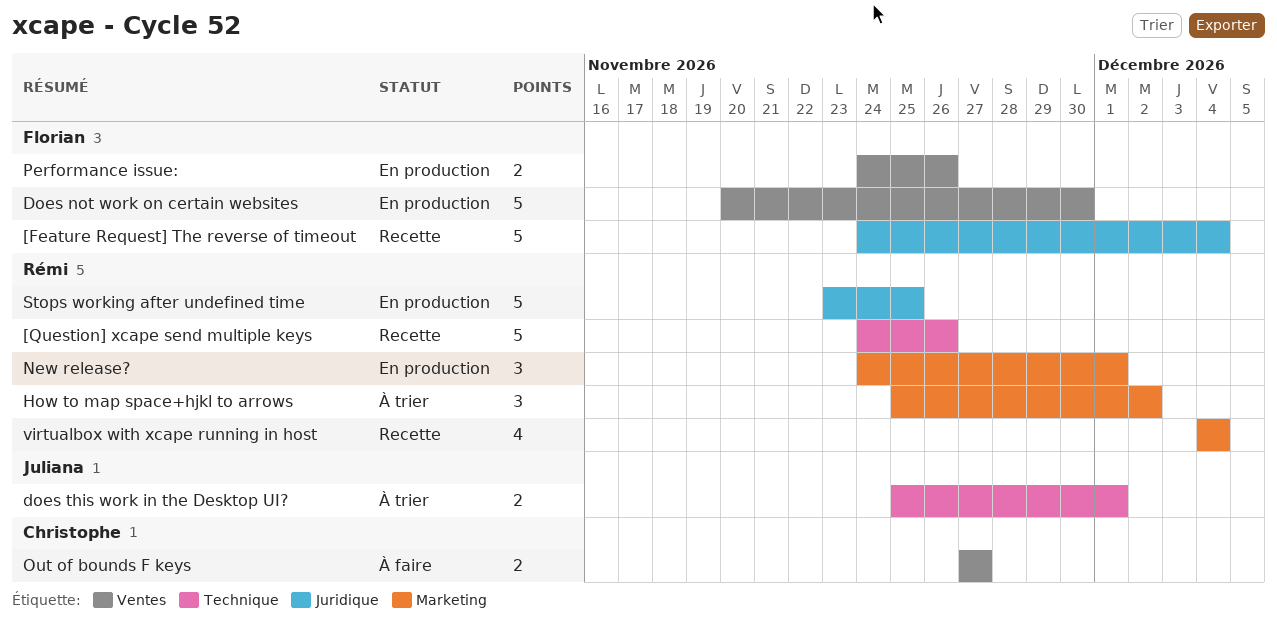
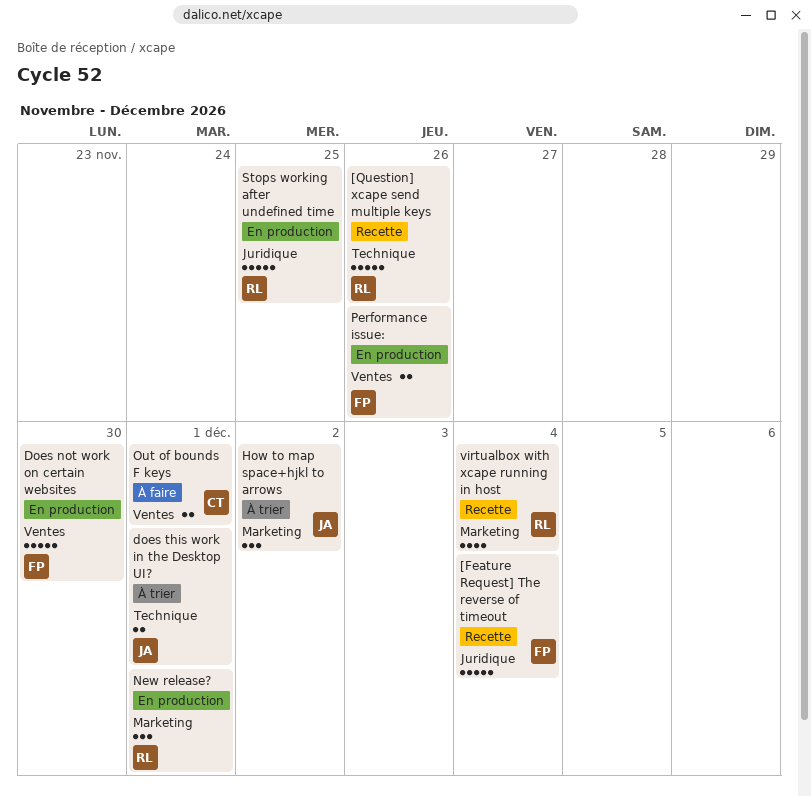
How to map space+hjkl to arrows, owner: Rémi -> Juliana
Out of bounds F keys, due: Nov 27 -> Dec 1

